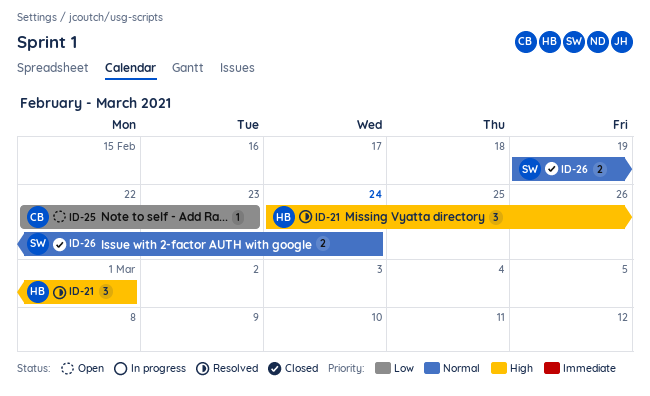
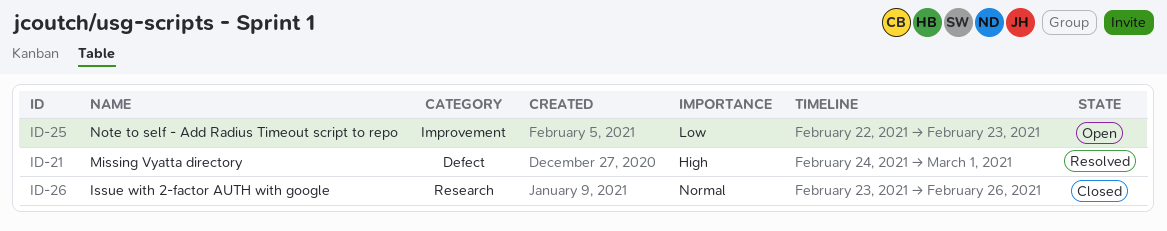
ID-26, start: Feb 19 -> Feb 23
ID-26, due: Feb 24 -> Feb 26

